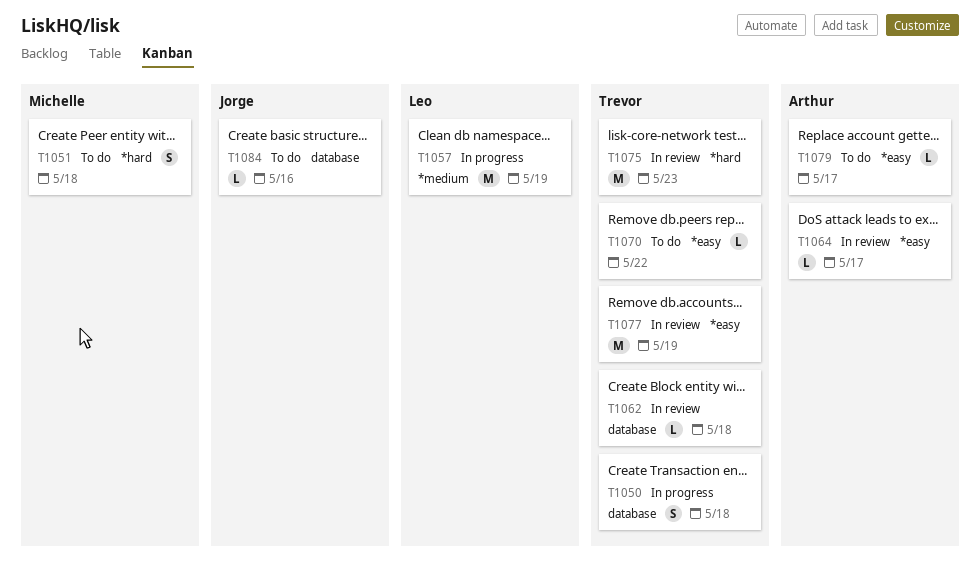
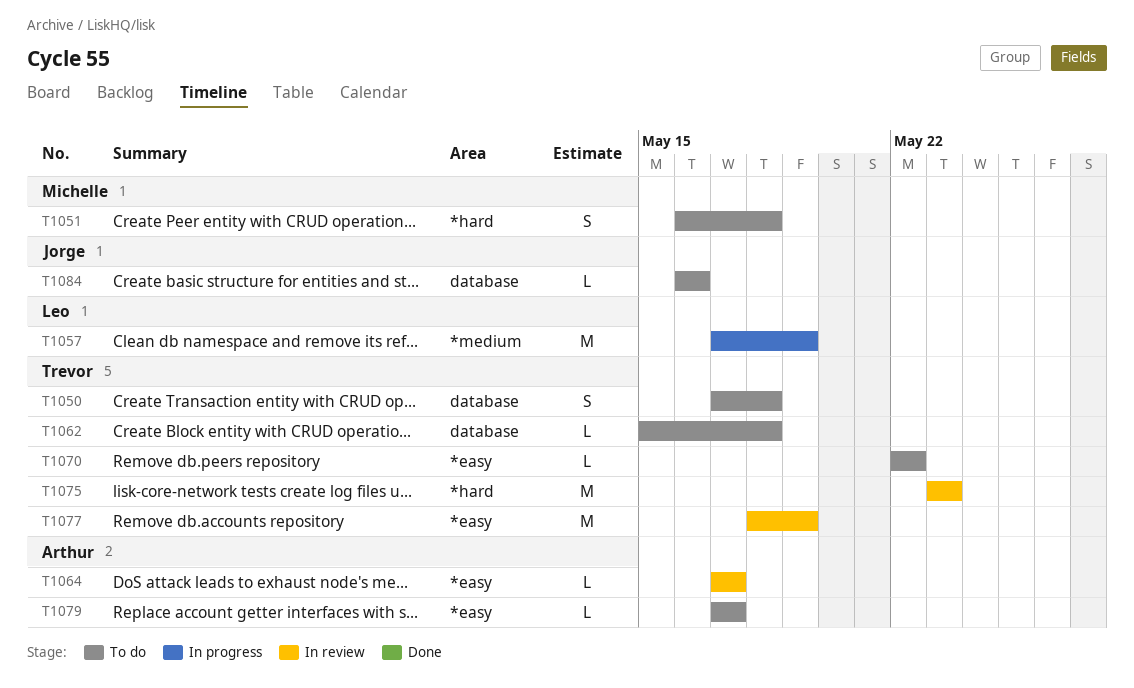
T1050, status: In progress -> To do
T1062, status: In review -> To do

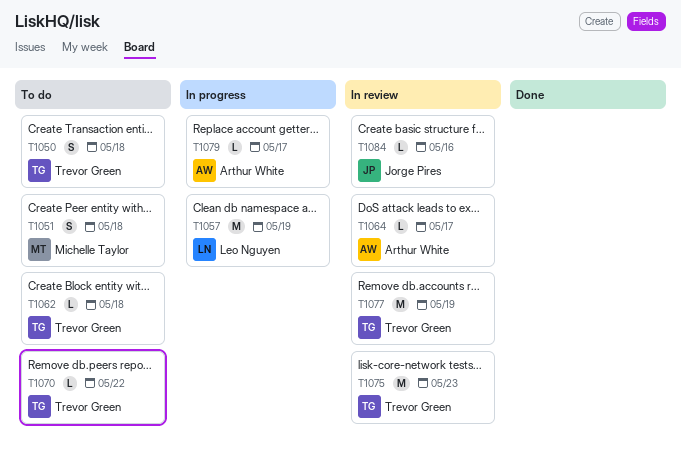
T1079, status: To do -> In progress
T1084, status: To do -> In review

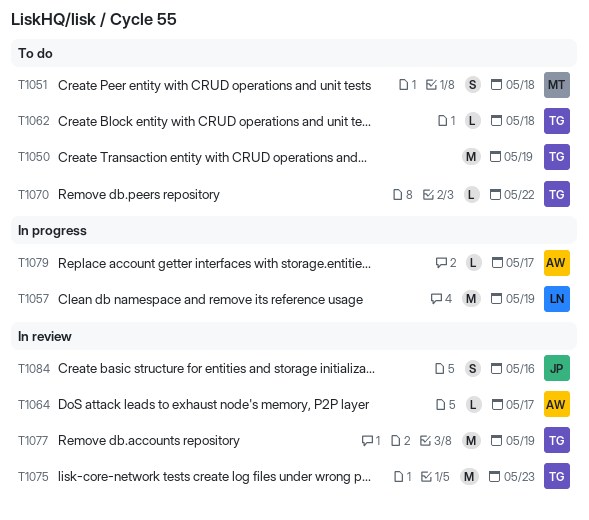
T1050, estimate: S -> M
T1050, due: May 18 -> May 19
T1084, estimate: L -> S

